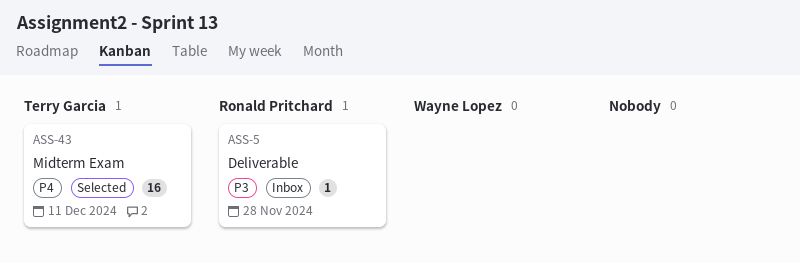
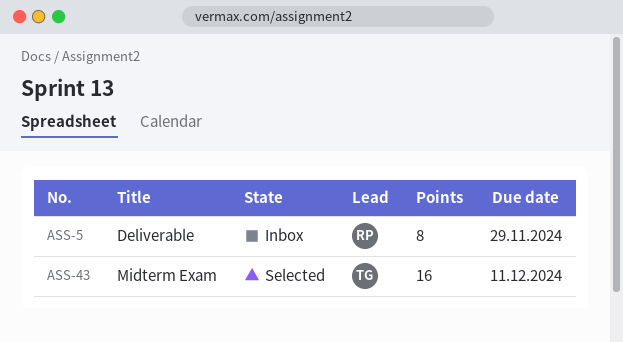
ASS-5, estimate: 1 -> 8
ASS-5, due: Nov 28 -> Nov 29

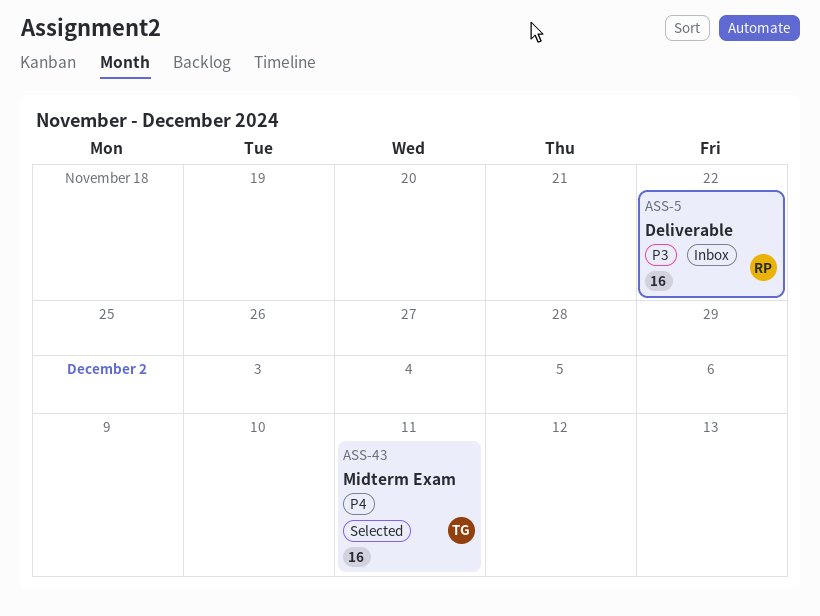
ASS-5, estimate: 8 -> 16
ASS-5, due: Nov 29 -> Nov 22

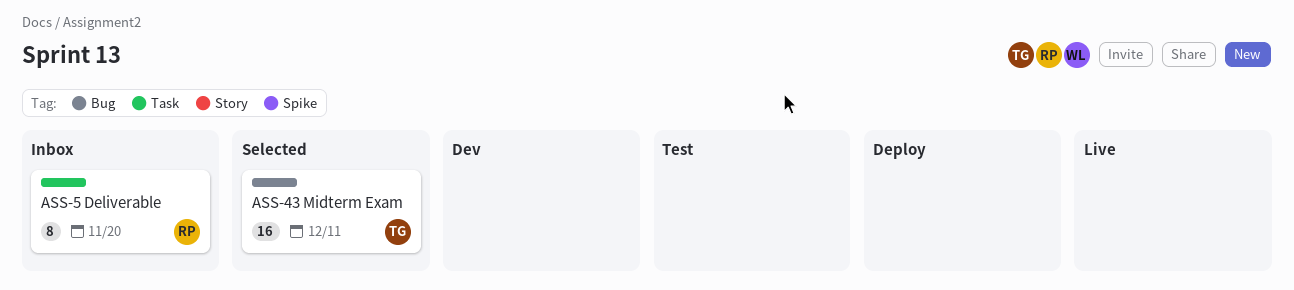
ASS-5, estimate: 16 -> 8
ASS-5, due: Nov 22 -> Nov 20

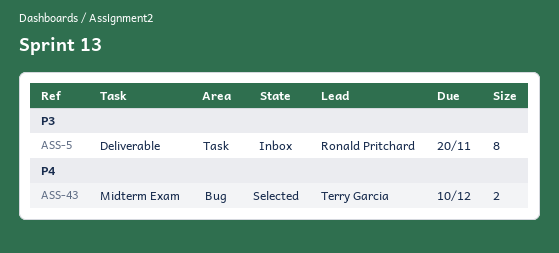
ASS-43, estimate: 16 -> 2
ASS-43, due: Dec 11 -> Dec 10

